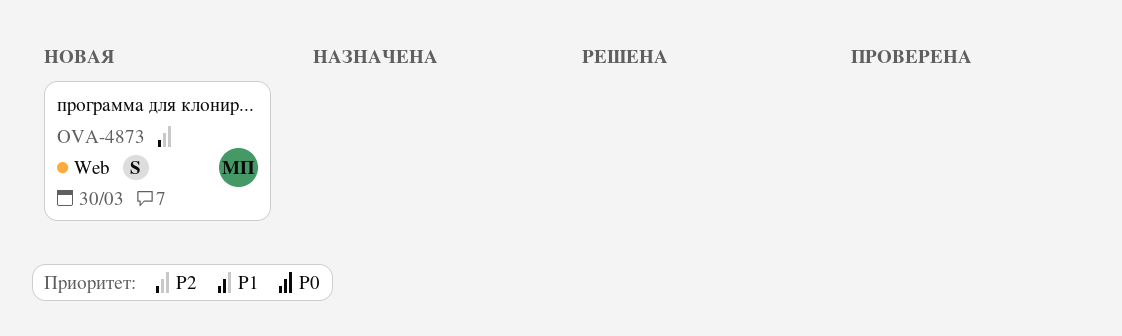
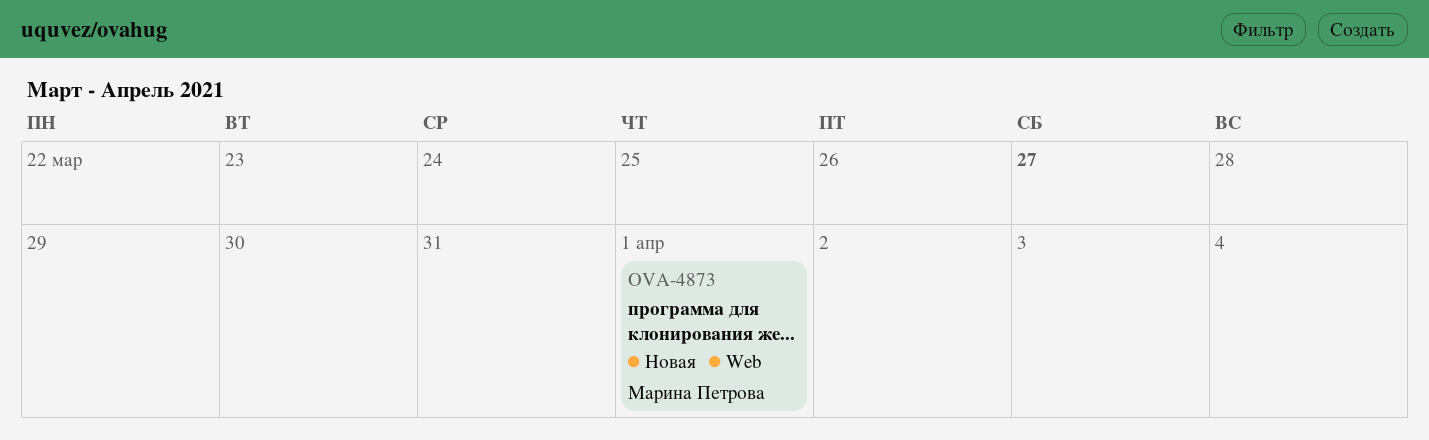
OVA-4873, due: Mar 30 -> Apr 1

